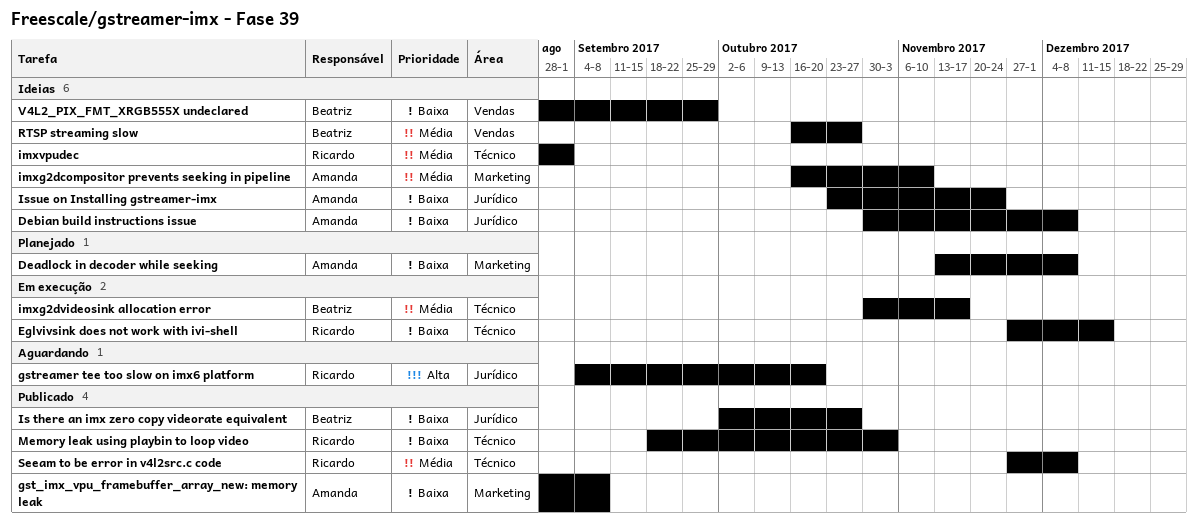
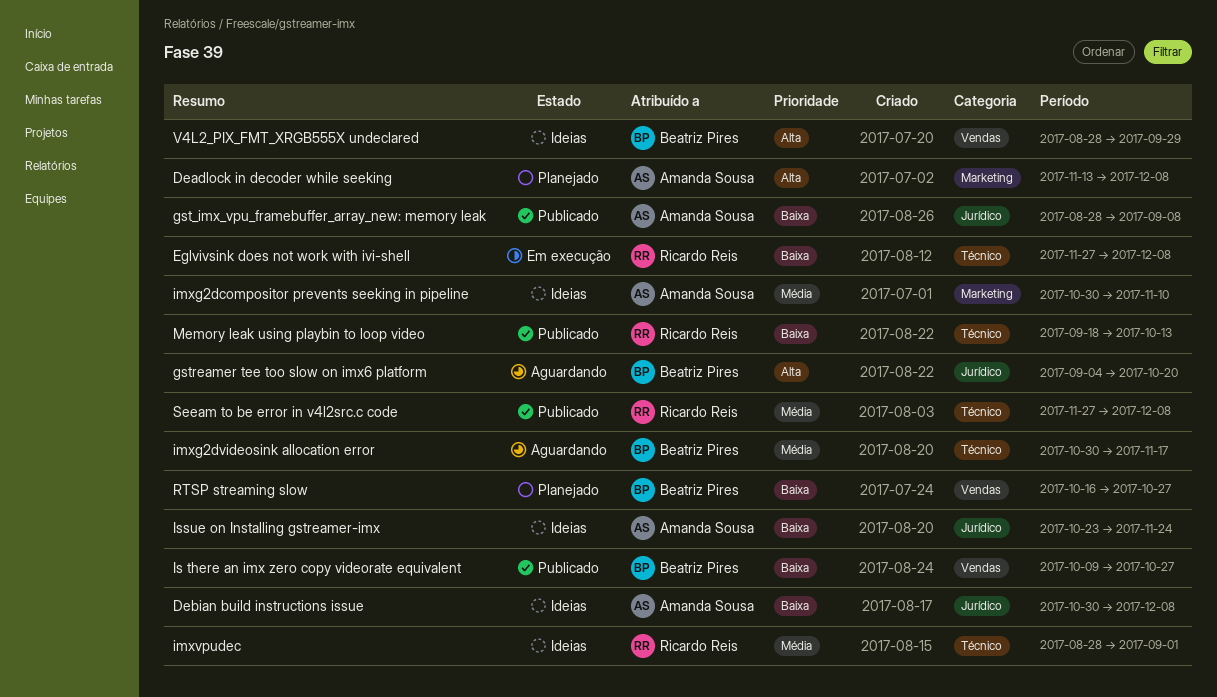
Deadlock in decoder while seeking, priority: Baixa -> Alta
Eglvivsink does not work with ivi-shell, due: Dec 15 -> Dec 8
gst_imx_vpu_framebuffer_array_new: memory leak, label: Marketing -> Jurídico
gstreamer tee too slow on imx6 platform, owner: Ricardo Reis -> Beatriz Pires
imxg2dcompositor prevents seeking in pipeline, start: Oct 16 -> Oct 30
imxg2dvideosink allocation error, status: Em execução -> Aguardando
Is there an imx zero copy videorate equivalent, label: Jurídico -> Vendas
Is there an imx zero copy videorate equivalent, start: Oct 2 -> Oct 9
Memory leak using playbin to loop video, due: Nov 3 -> Oct 13
RTSP streaming slow, status: Ideias -> Planejado
RTSP streaming slow, priority: Média -> Baixa
V4L2_PIX_FMT_XRGB555X undeclared, priority: Baixa -> Alta

